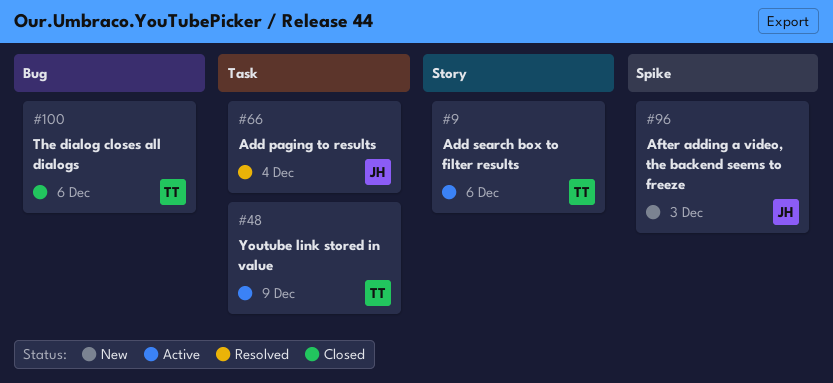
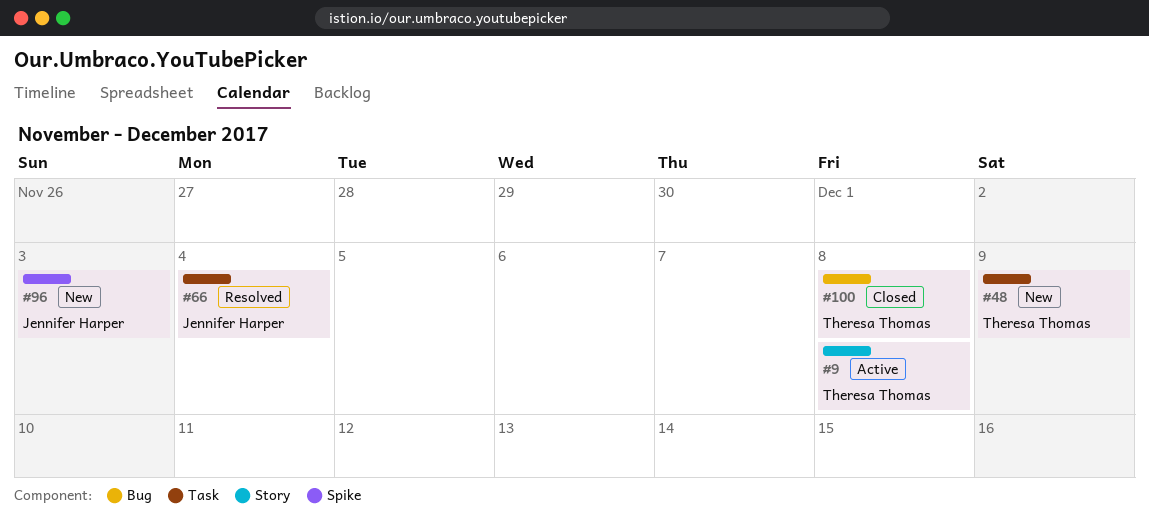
#9, due: Dec 6 -> Dec 8
#48, status: Active -> New
#100, due: Dec 6 -> Dec 8

